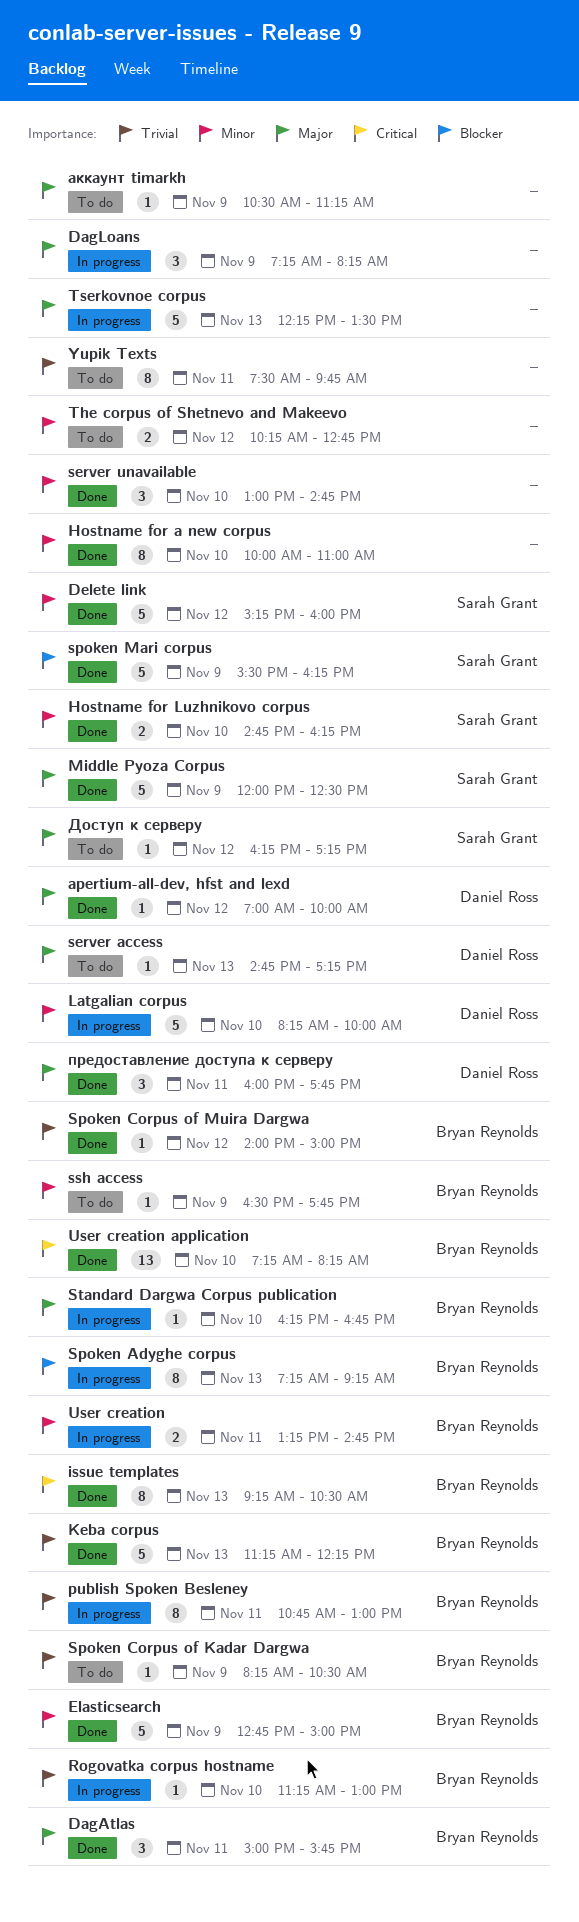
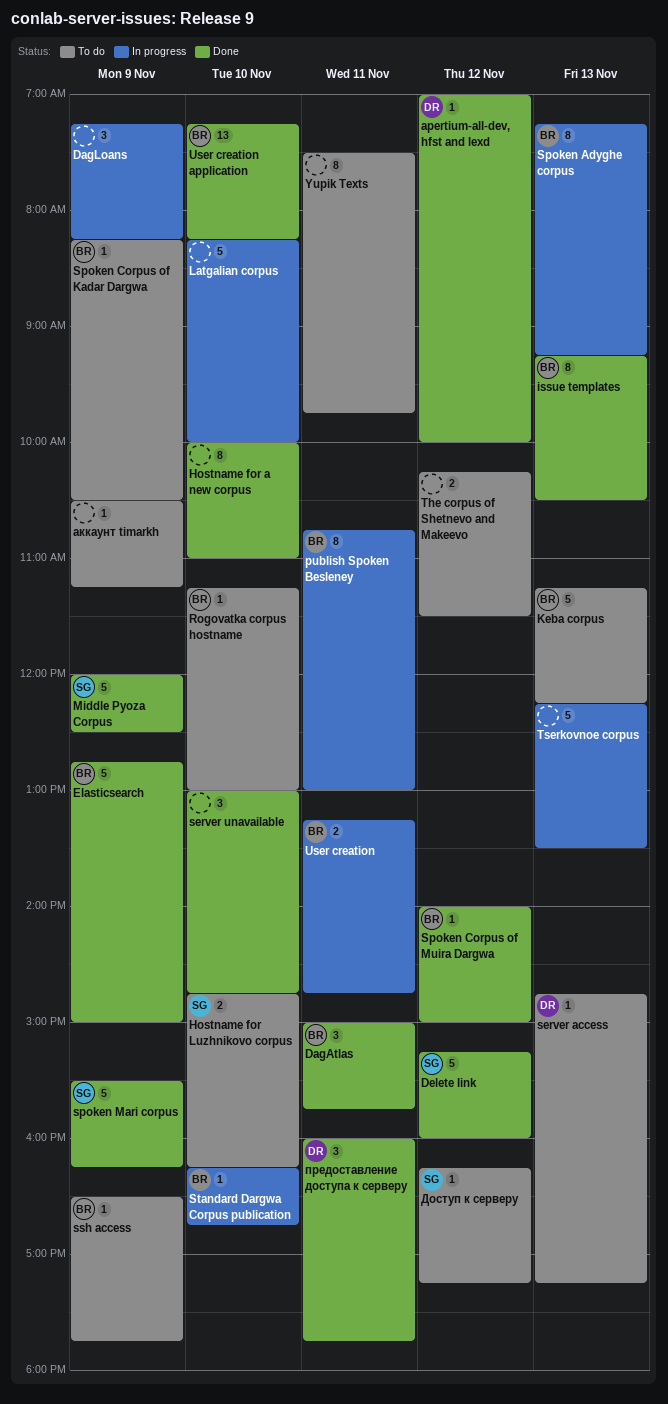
Hostname for Luzhnikovo corpus, status: Done -> To do
Keba corpus, status: Done -> To do
Latgalian corpus, owner: Daniel Ross -> none
Rogovatka corpus hostname, status: In progress -> To do
The corpus of Shetnevo and Makeevo, ends: 12:45 -> 11:30

